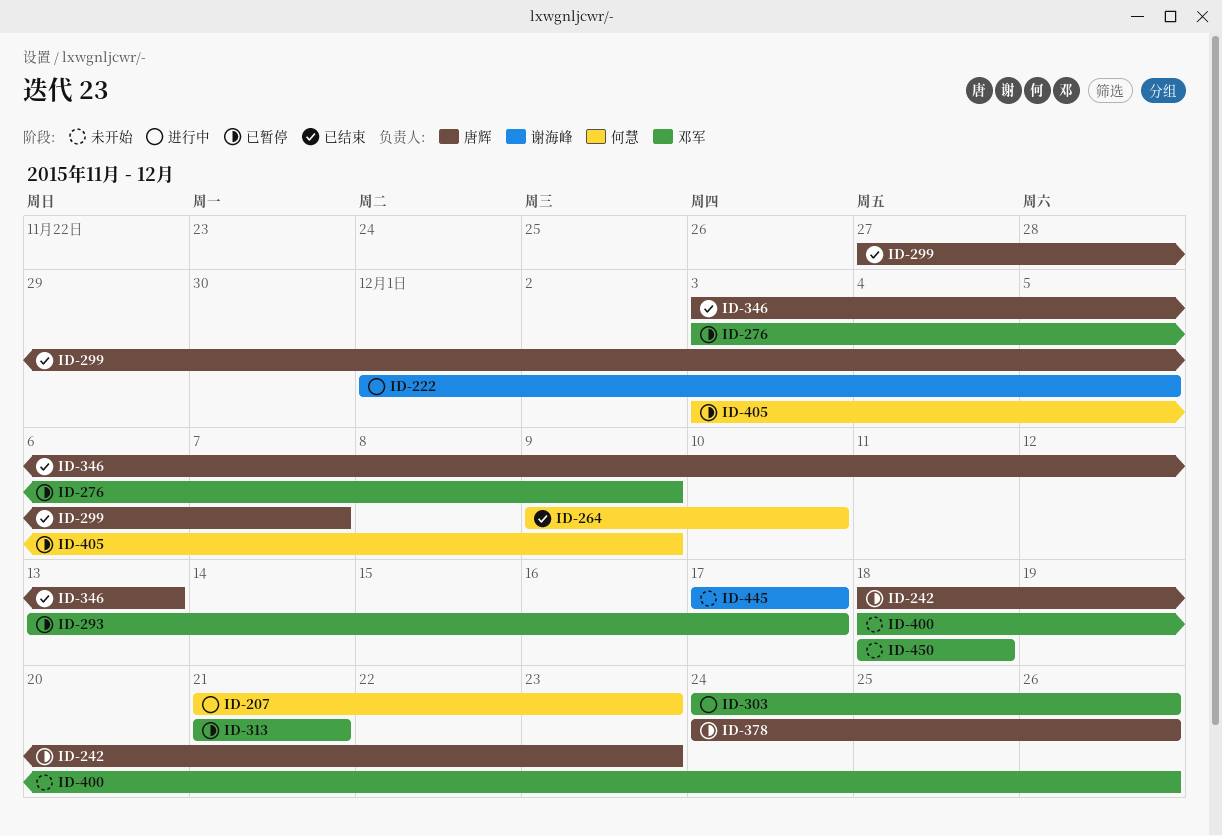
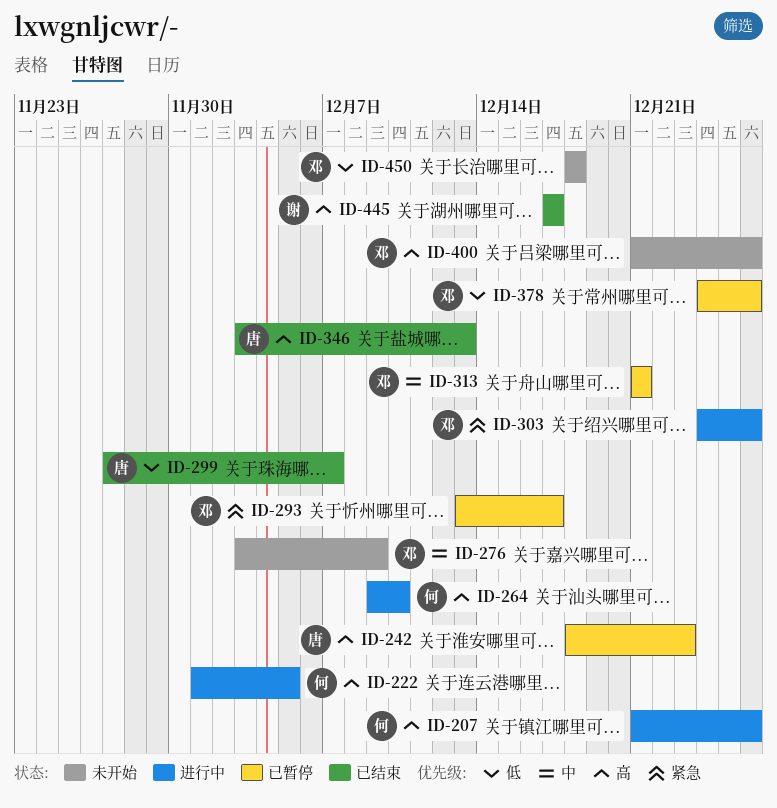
ID-207, due: Dec 23 -> Dec 26
ID-222, owner: 谢海峰 -> 何慧
ID-264, status: 已结束 -> 进行中
ID-276, status: 已暂停 -> 未开始
ID-378, owner: 唐辉 -> 邓军
ID-400, start: Dec 18 -> Dec 21
ID-405: present -> none
ID-445, status: 未开始 -> 已结束

